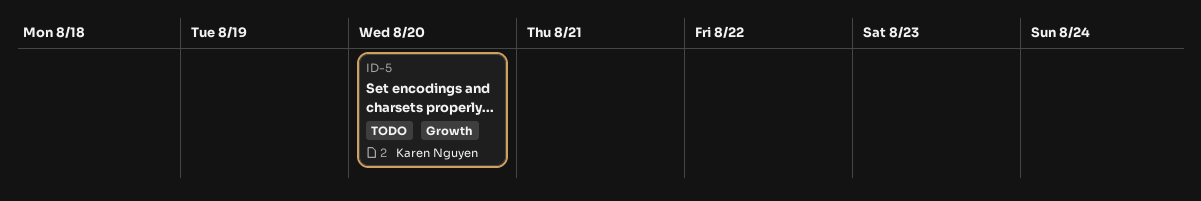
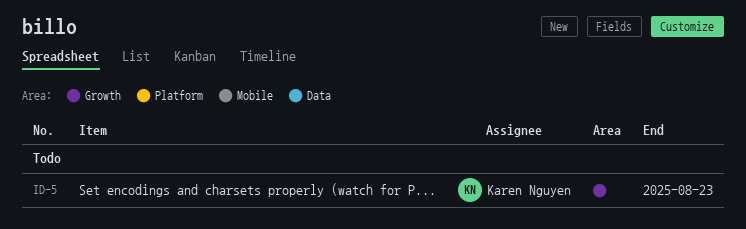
ID-5, due: Aug 20 -> Aug 23

